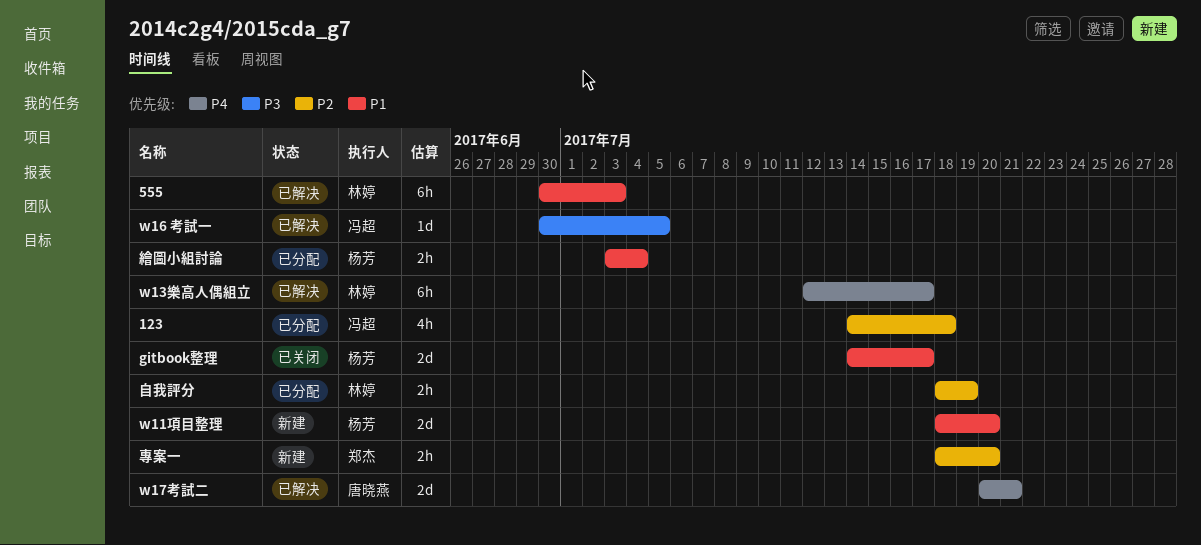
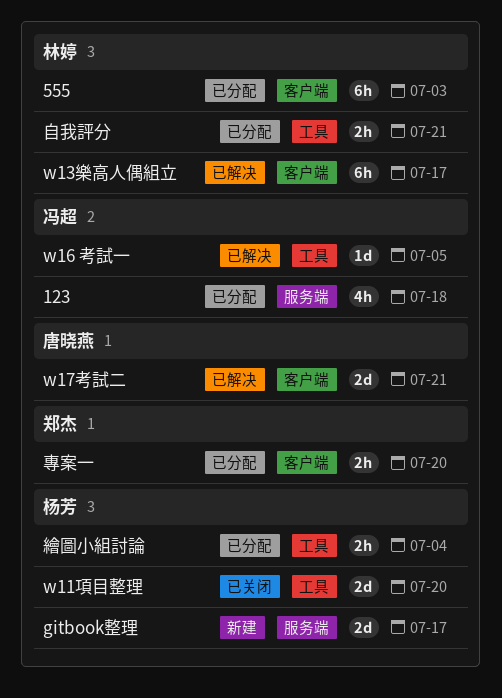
555, status: 已解决 -> 已分配
gitbook整理, status: 已关闭 -> 新建
w11項目整理, status: 新建 -> 已关闭
專案一, status: 新建 -> 已分配
自我評分, due: Jul 19 -> Jul 21

